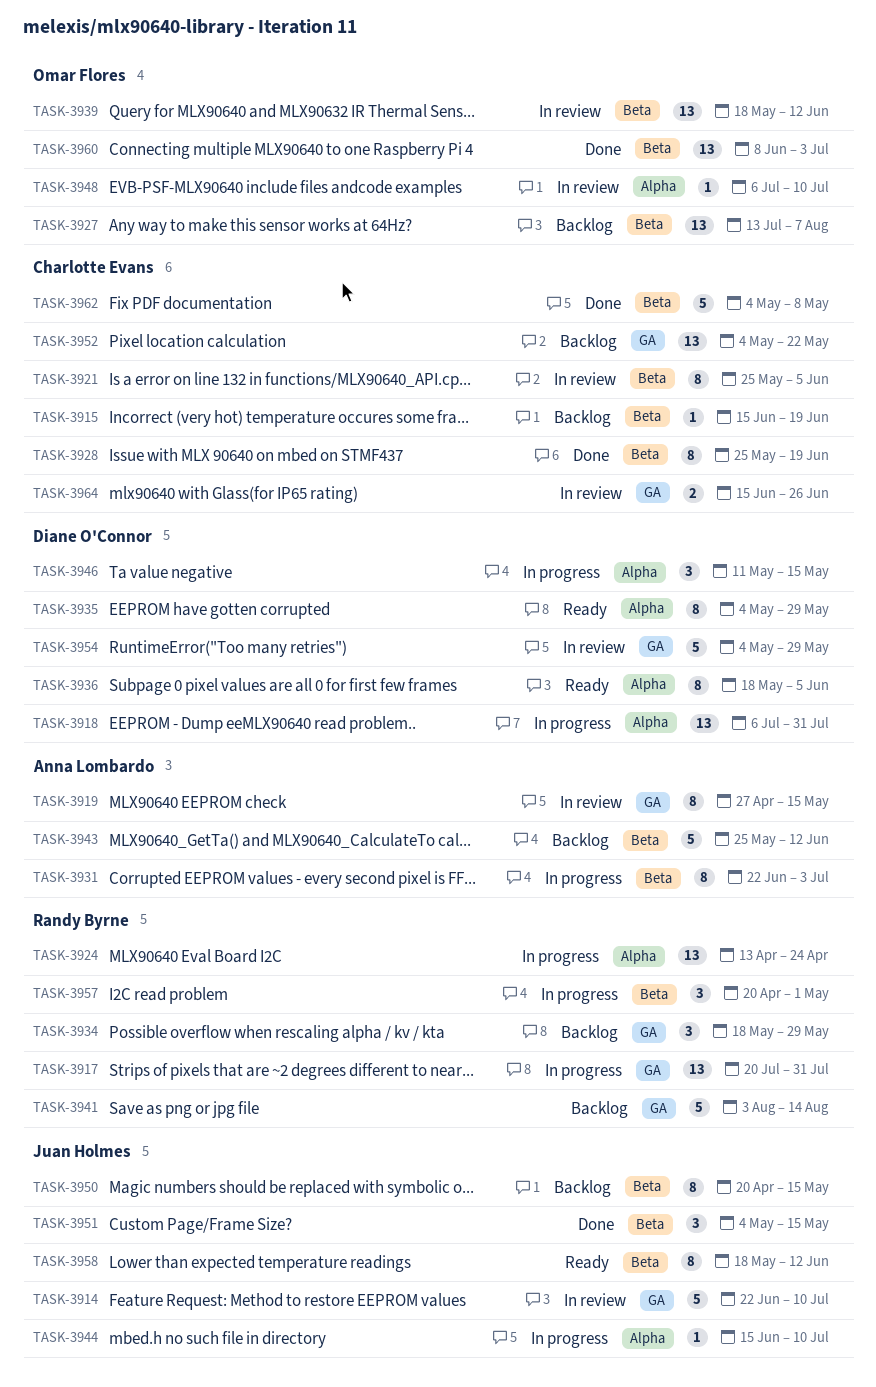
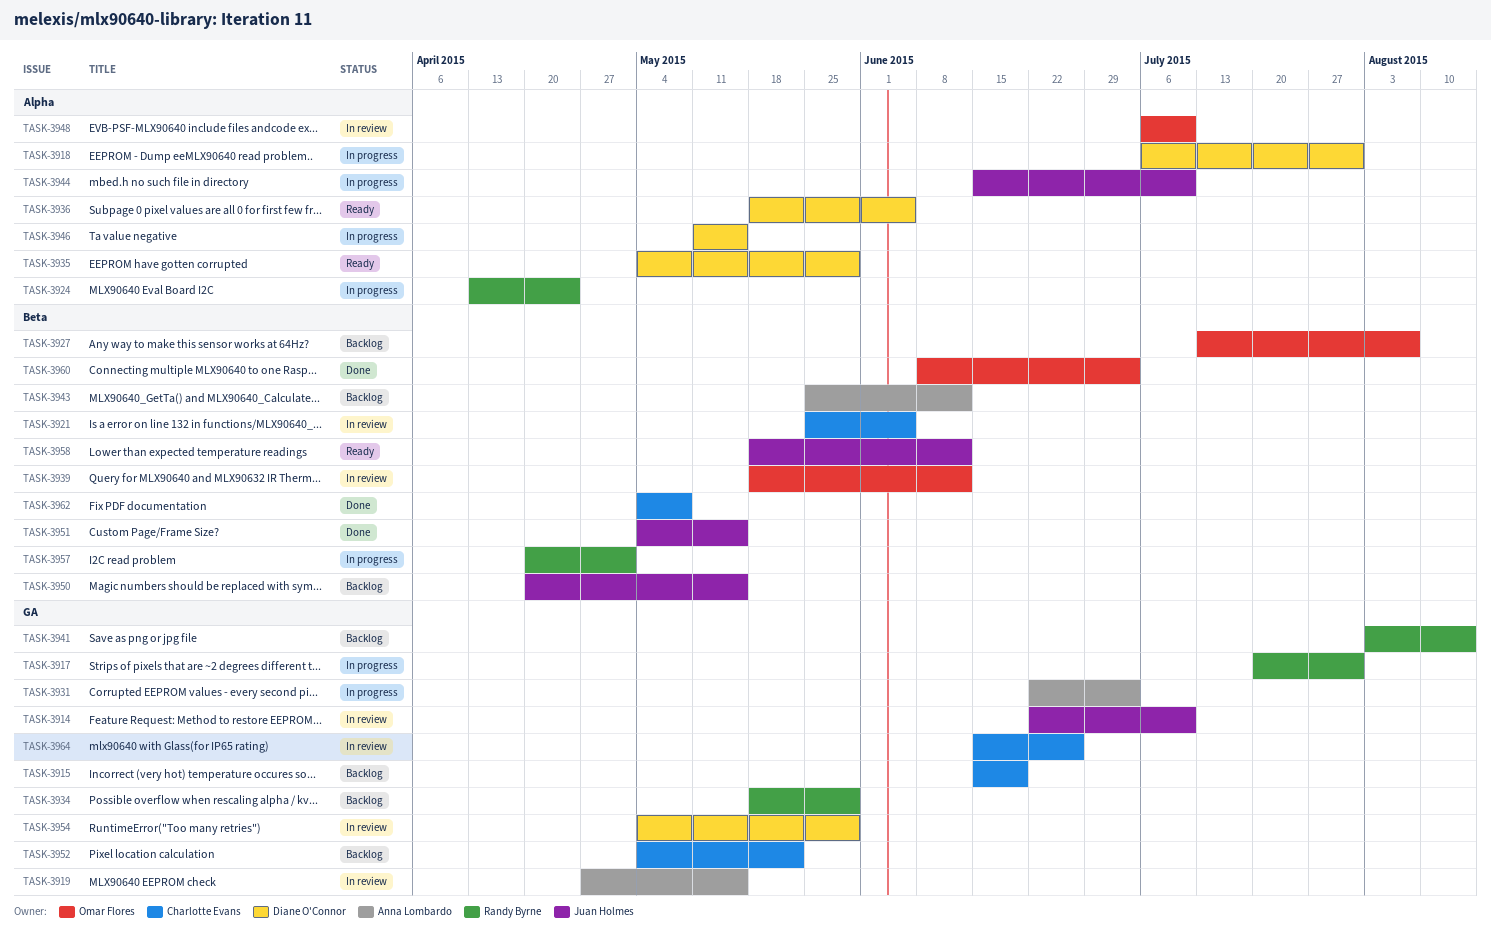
TASK-3915, label: Beta -> GA
TASK-3928: present -> none
TASK-3931, label: Beta -> GA

